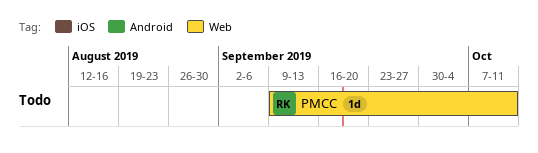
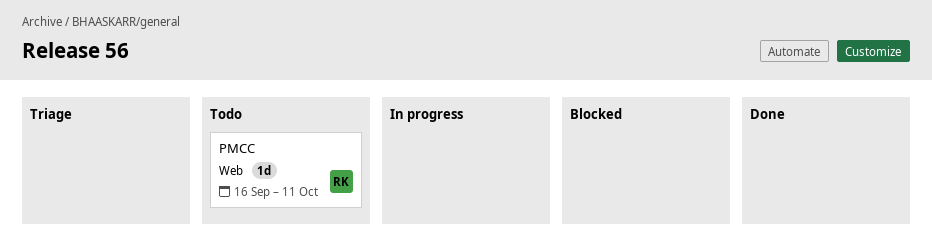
PMCC, start: Sep 9 -> Sep 16

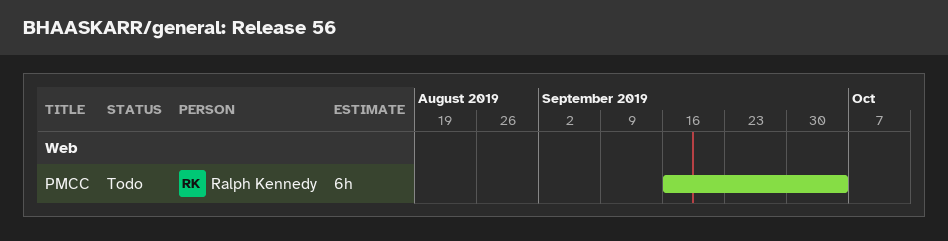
PMCC, estimate: 1d -> 6h
PMCC, due: Oct 11 -> Oct 4

